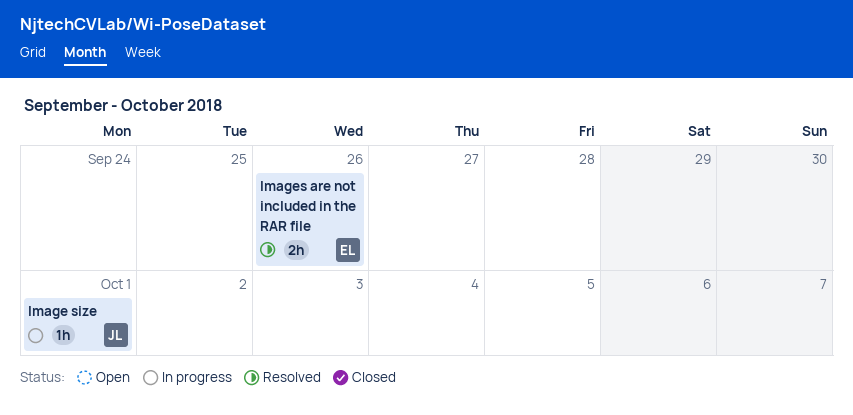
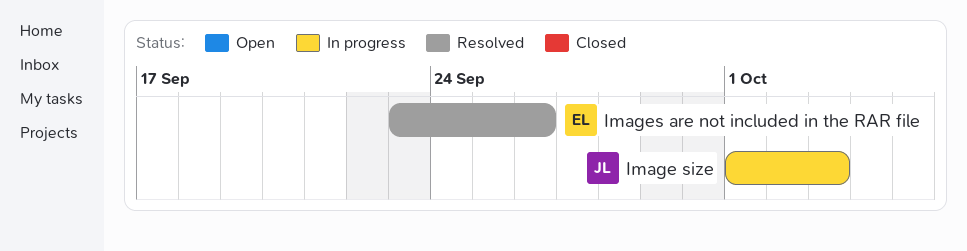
Image size, due: Oct 1 -> Oct 3

